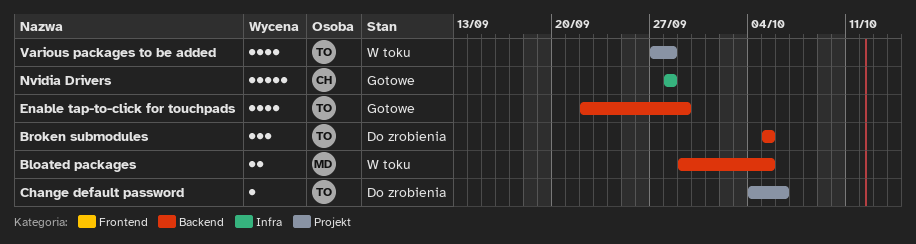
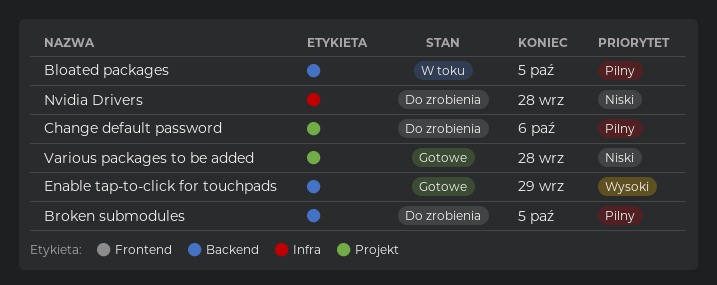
Nvidia Drivers, status: Gotowe -> Do zrobienia
Various packages to be added, status: W toku -> Gotowe

